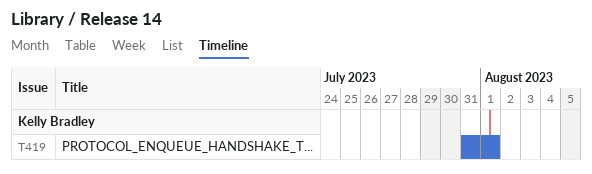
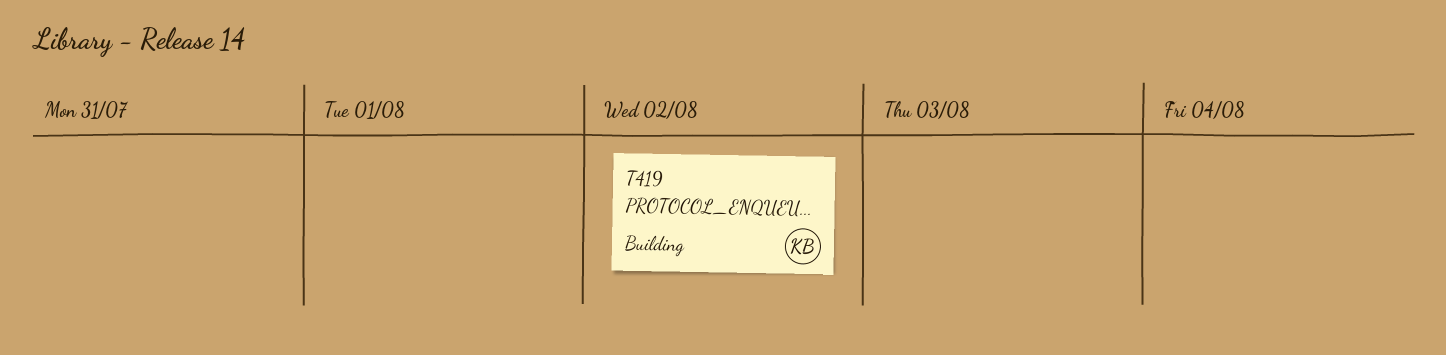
T419, due: Aug 1 -> Aug 2

